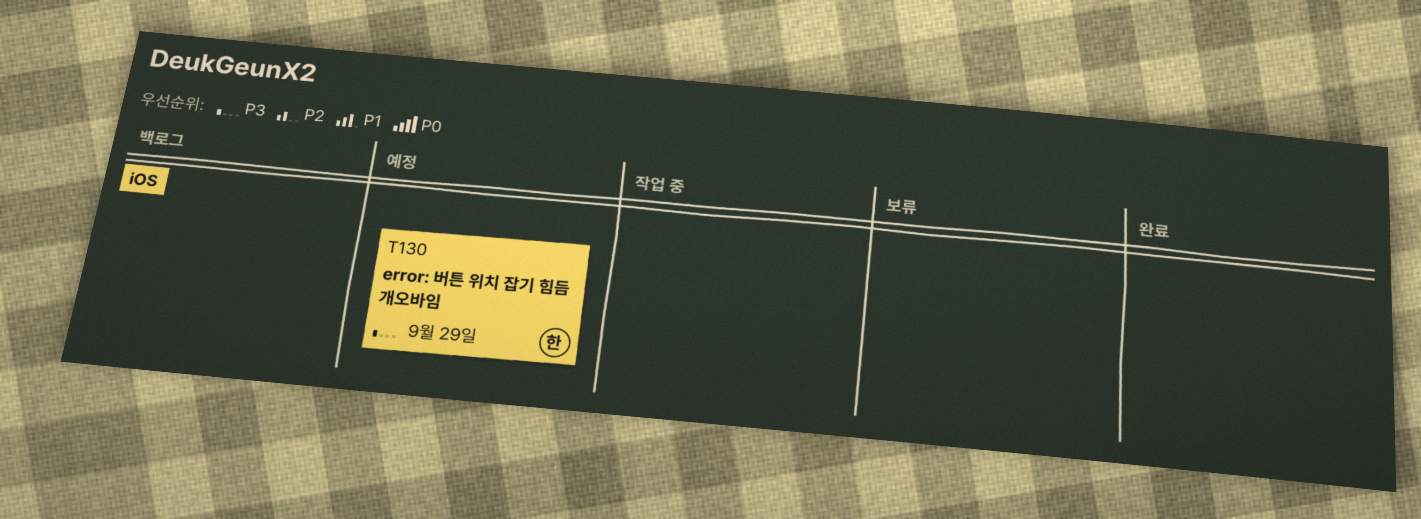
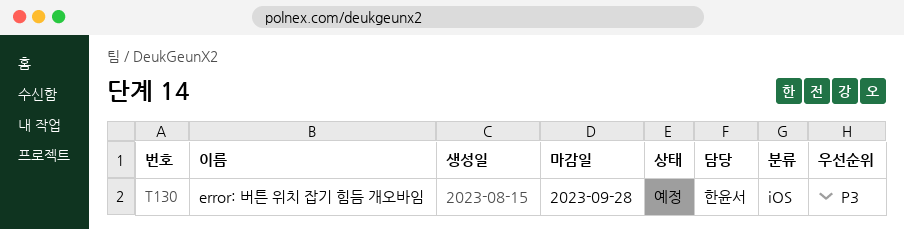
T130, due: Sep 29 -> Sep 28

